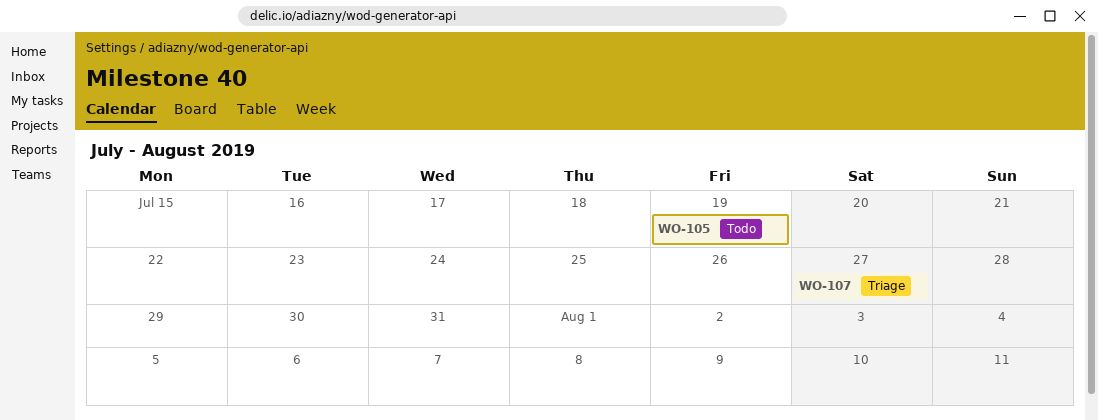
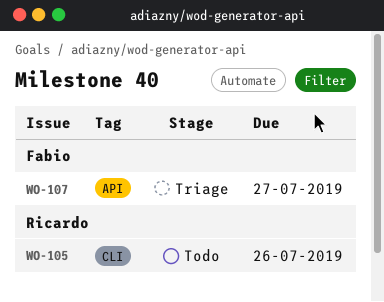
WO-105, due: Jul 19 -> Jul 26

